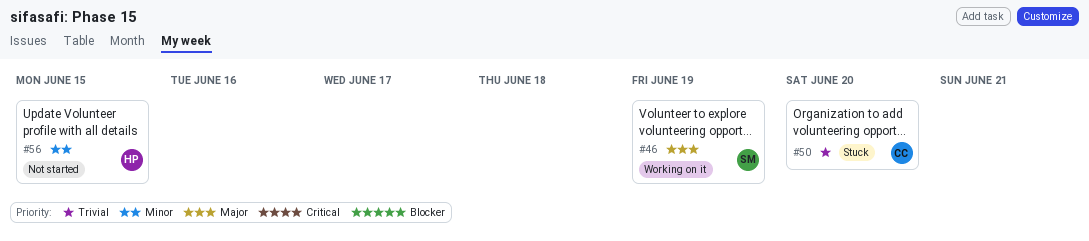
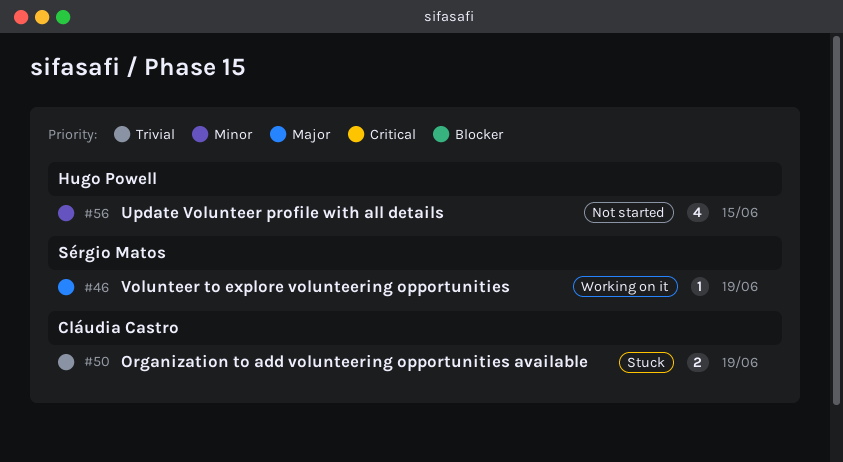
#50, due: Jun 20 -> Jun 19

